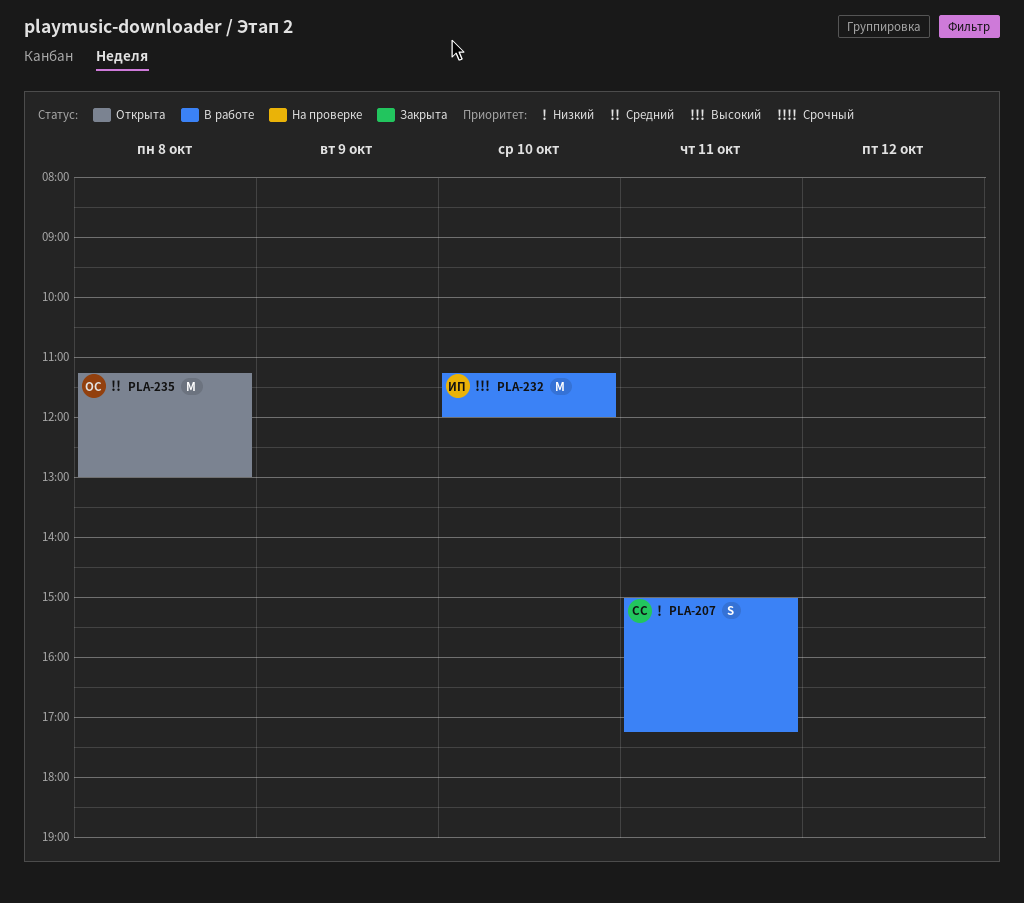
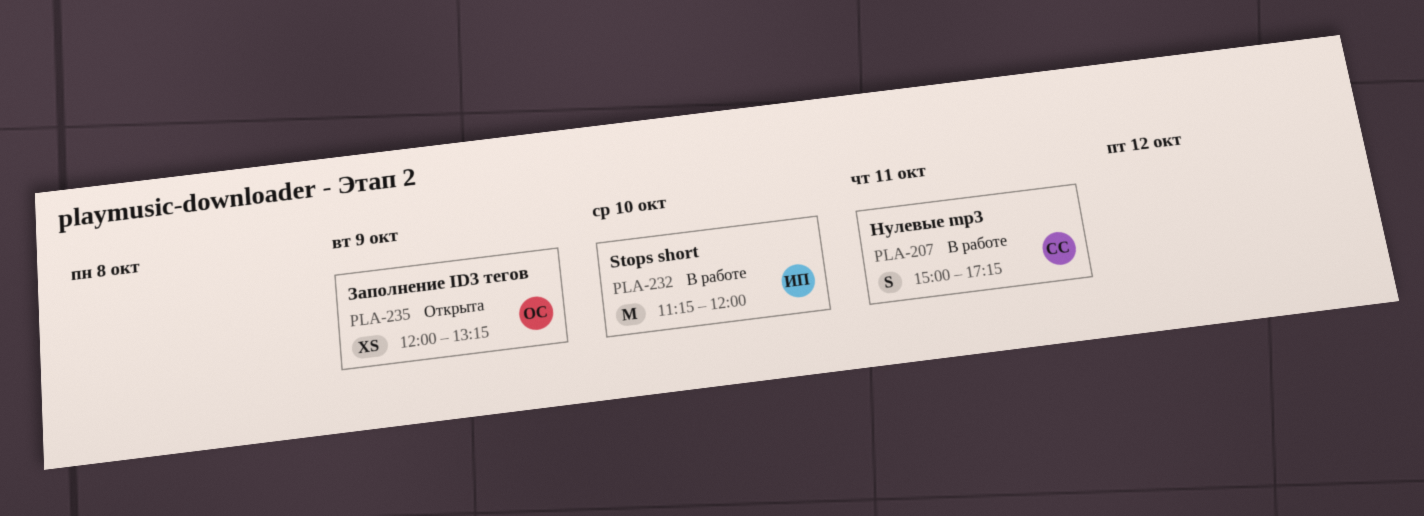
PLA-235, estimate: M -> XS
PLA-235, day: Oct 8 -> Oct 9
PLA-235, begins: 11:15 -> 12:00
PLA-235, ends: 13:00 -> 13:15

